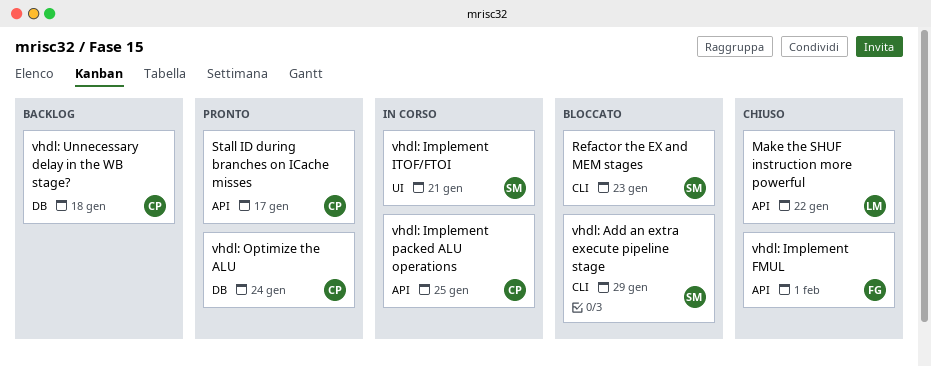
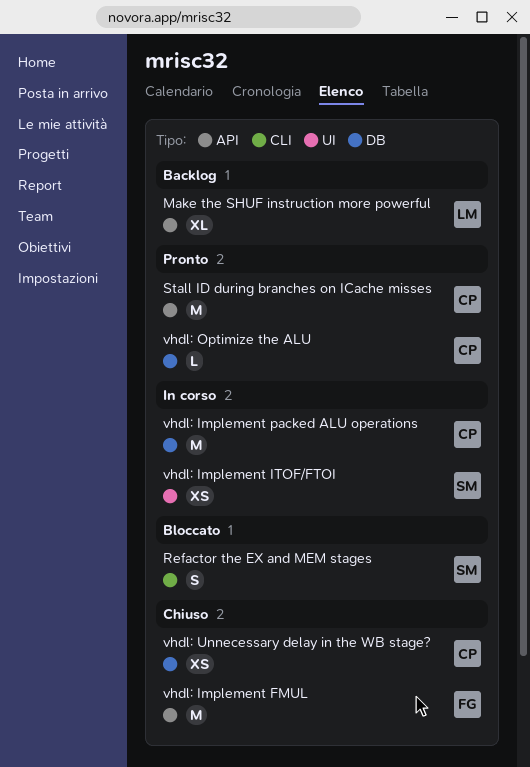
Make the SHUF instruction more powerful, status: Chiuso -> Backlog
vhdl: Add an extra execute pipeline stage: present -> none
vhdl: Implement packed ALU operations, label: API -> DB
vhdl: Unnecessary delay in the WB stage?, status: Backlog -> Chiuso

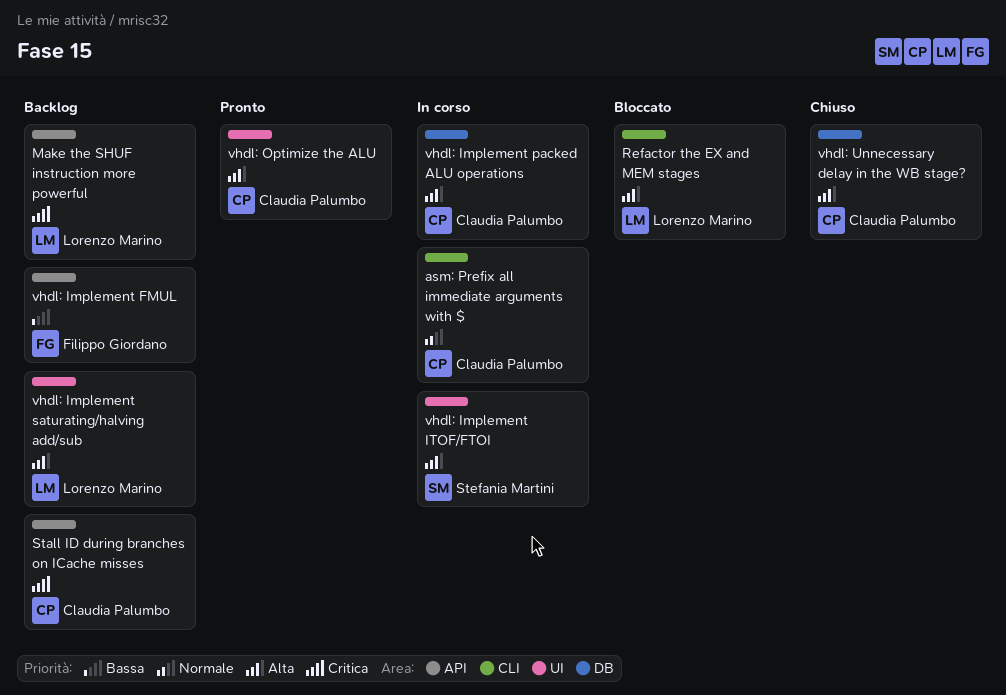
asm: Prefix all immediate arguments with $: none -> present
Refactor the EX and MEM stages, owner: Stefania Martini -> Lorenzo Marino
Stall ID during branches on ICache misses, status: Pronto -> Backlog
vhdl: Implement FMUL, status: Chiuso -> Backlog
vhdl: Implement saturating/halving add/sub: none -> present
vhdl: Optimize the ALU, label: DB -> UI

